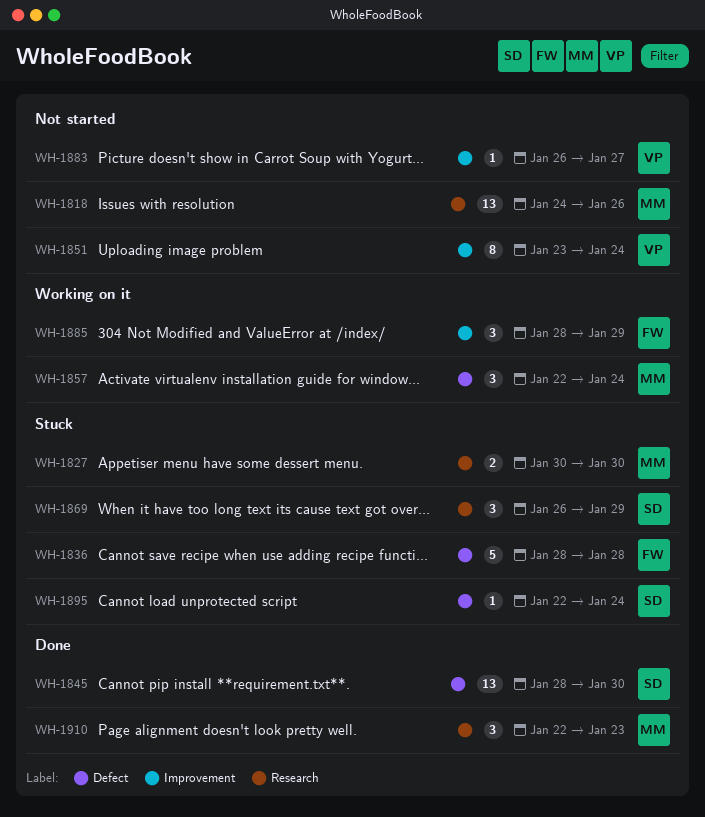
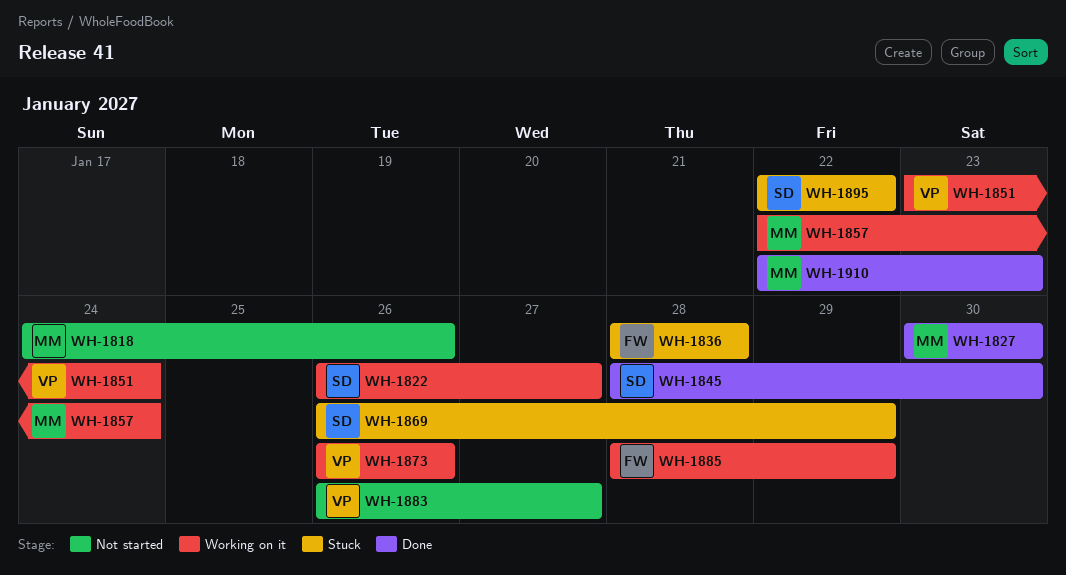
WH-1822: none -> present
WH-1827, status: Stuck -> Done
WH-1851, status: Not started -> Working on it
WH-1873: none -> present
WH-1895, due: Jan 24 -> Jan 22

